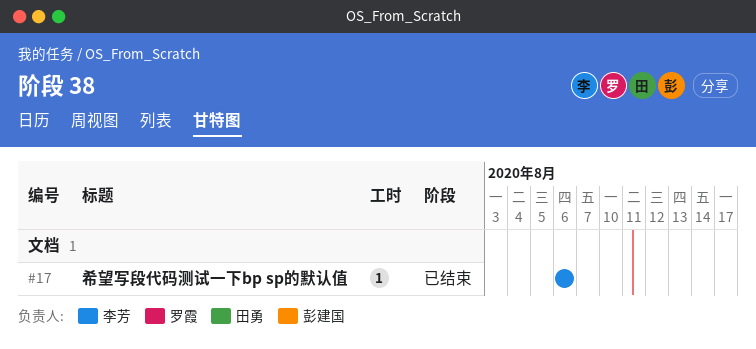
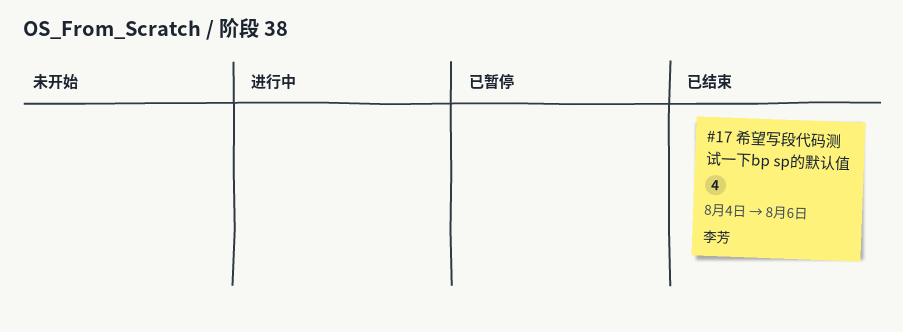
#17, estimate: 1 -> 4
#17, start: Aug 6 -> Aug 4

